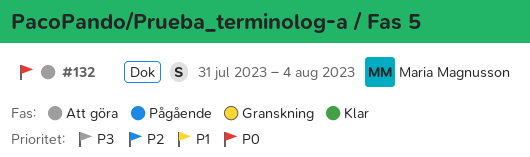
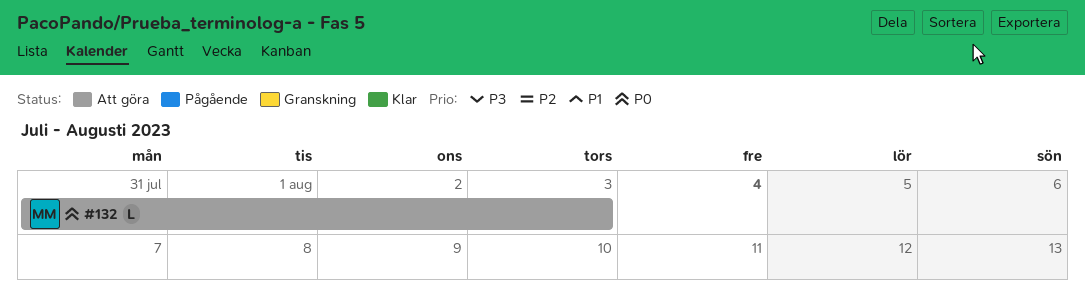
#132, estimate: S -> L
#132, due: Aug 4 -> Aug 3

